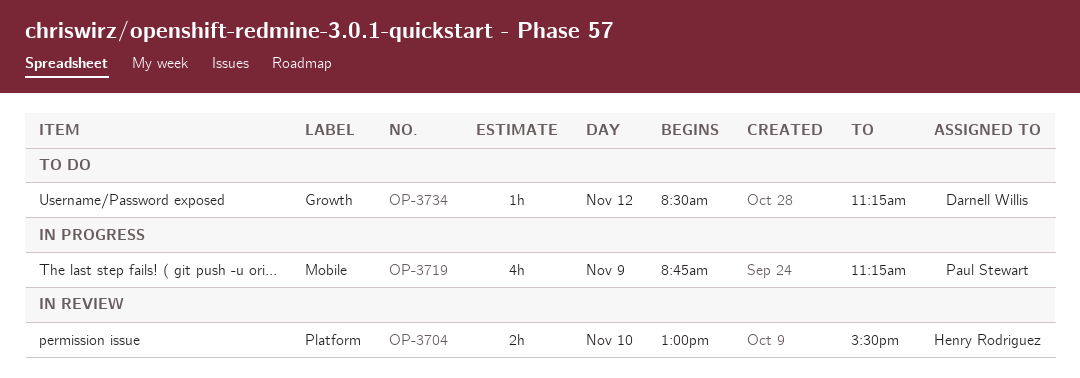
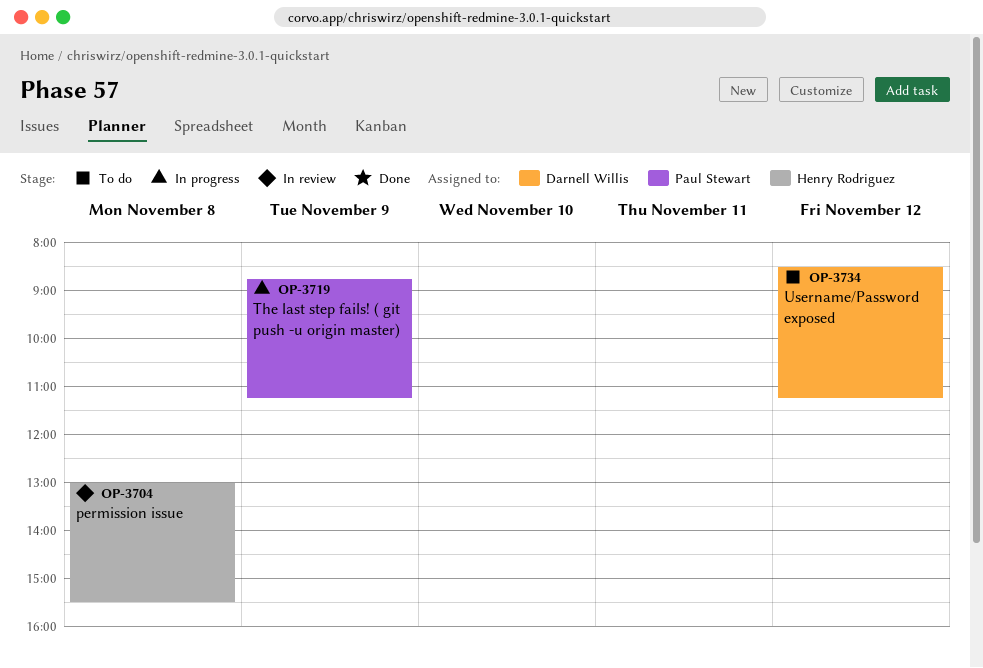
OP-3704, day: Nov 10 -> Nov 8

